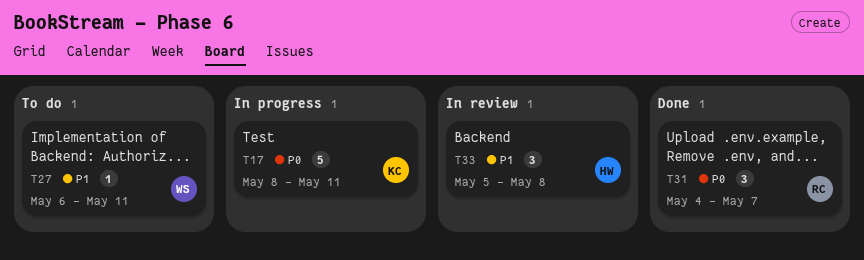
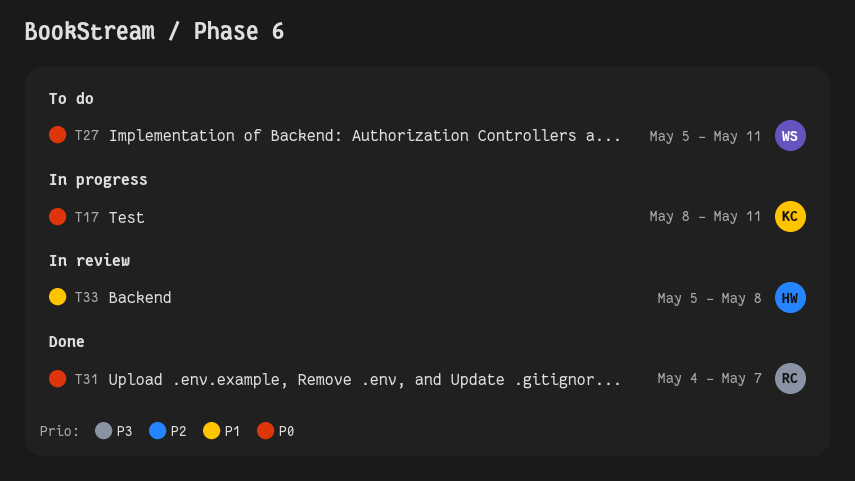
T27, priority: P1 -> P0
T27, start: May 6 -> May 5

